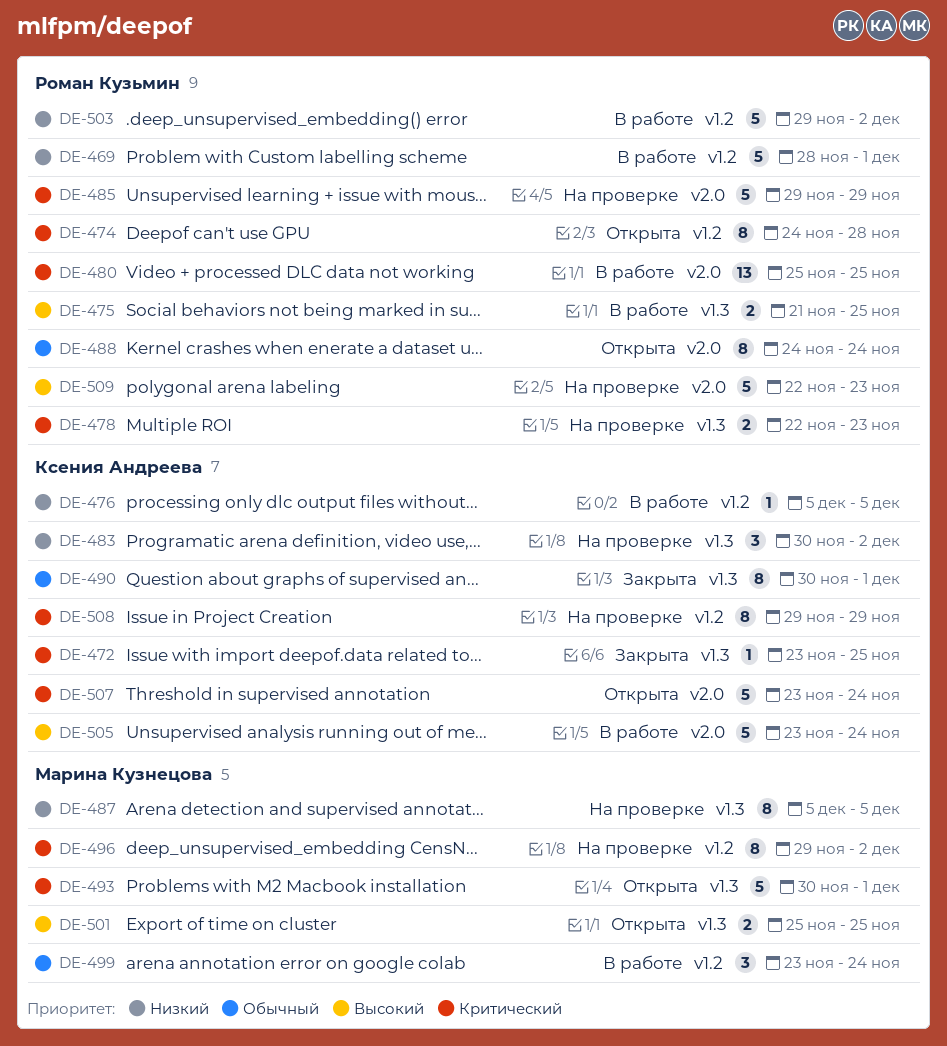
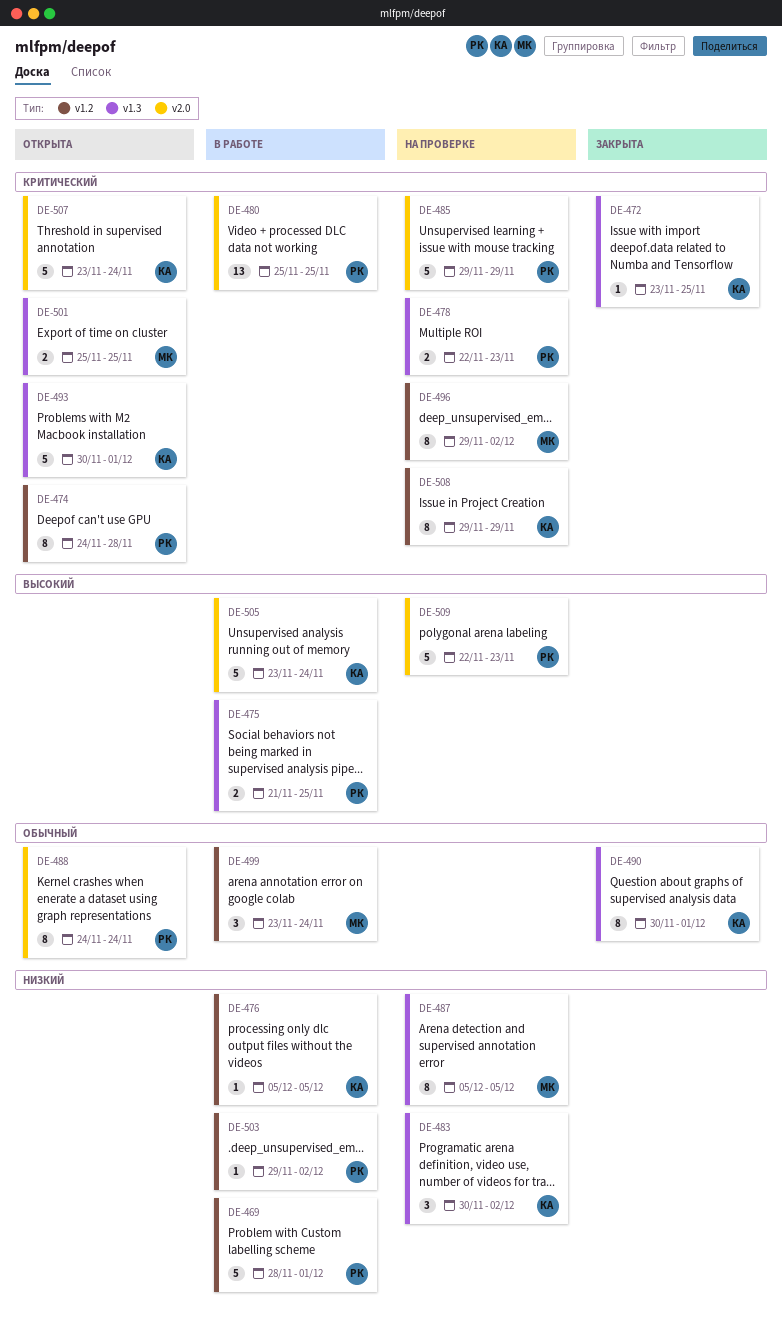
DE-493, owner: Марина Кузнецова -> Ксения Андреева
DE-501, priority: Высокий -> Критический
DE-503, estimate: 5 -> 1

